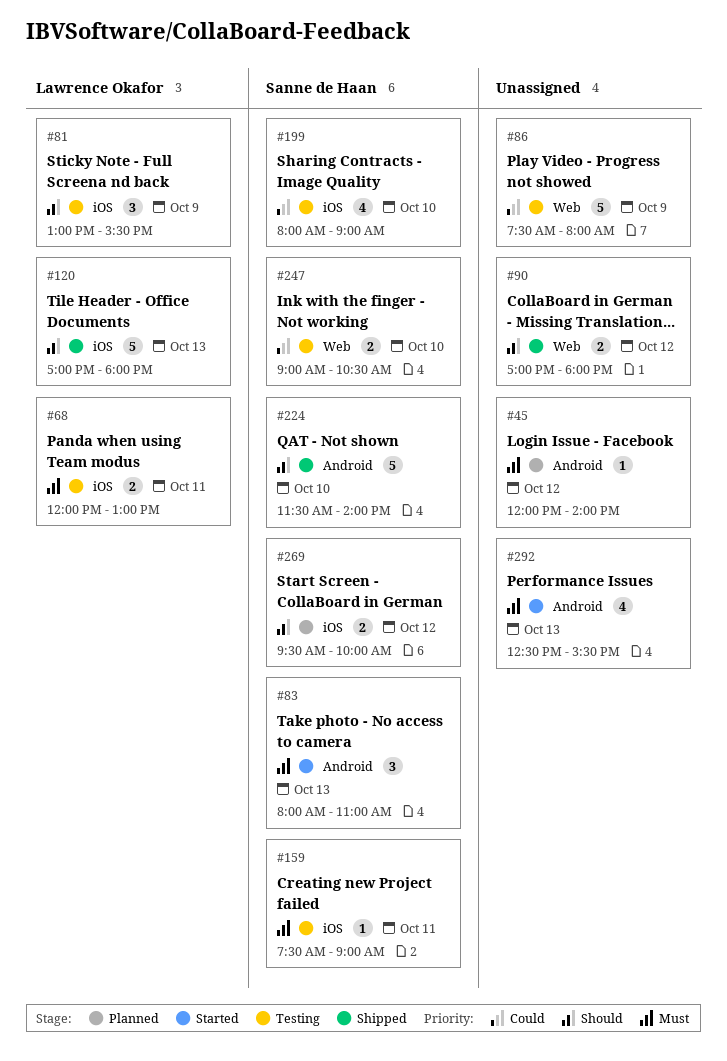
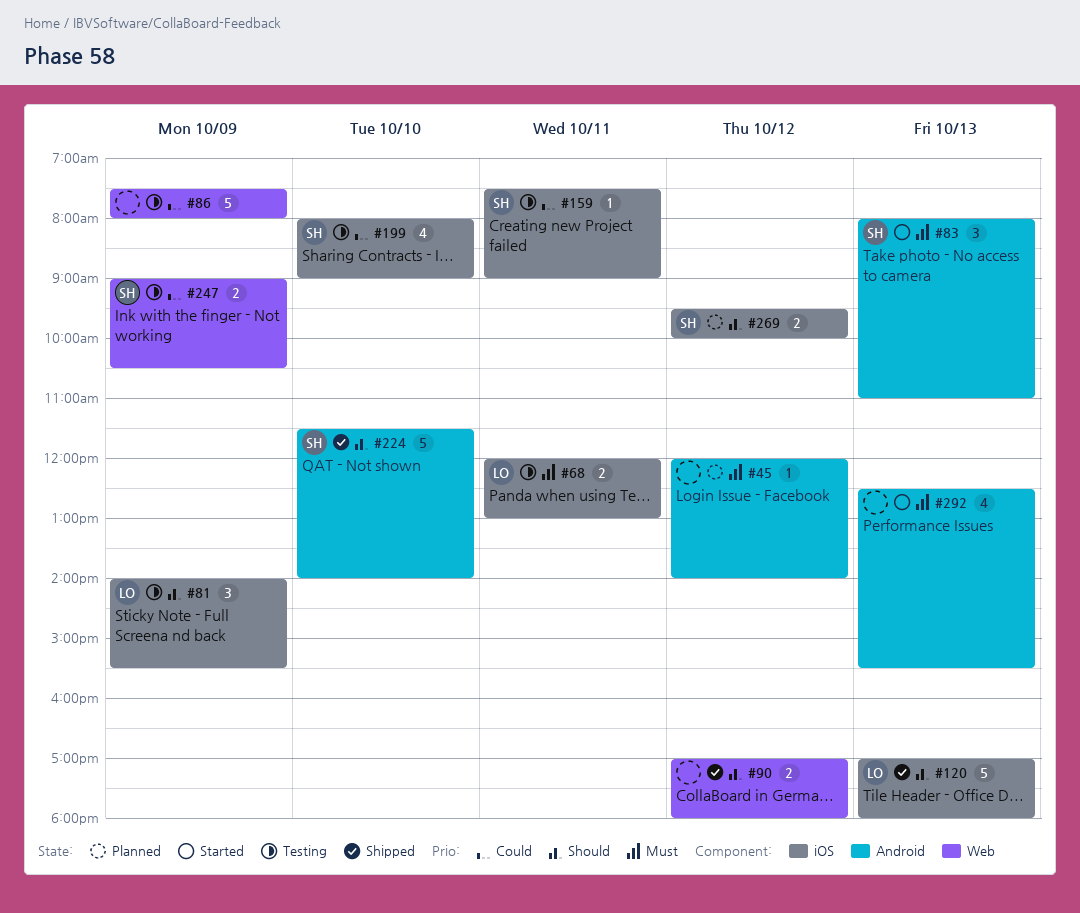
#81, begins: 13:00 -> 14:00
#159, priority: Must -> Could
#247, day: Oct 10 -> Oct 9

